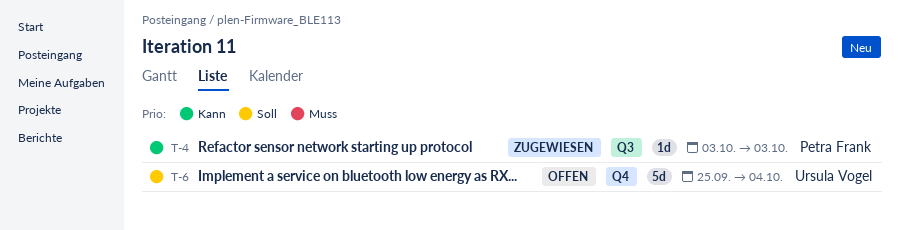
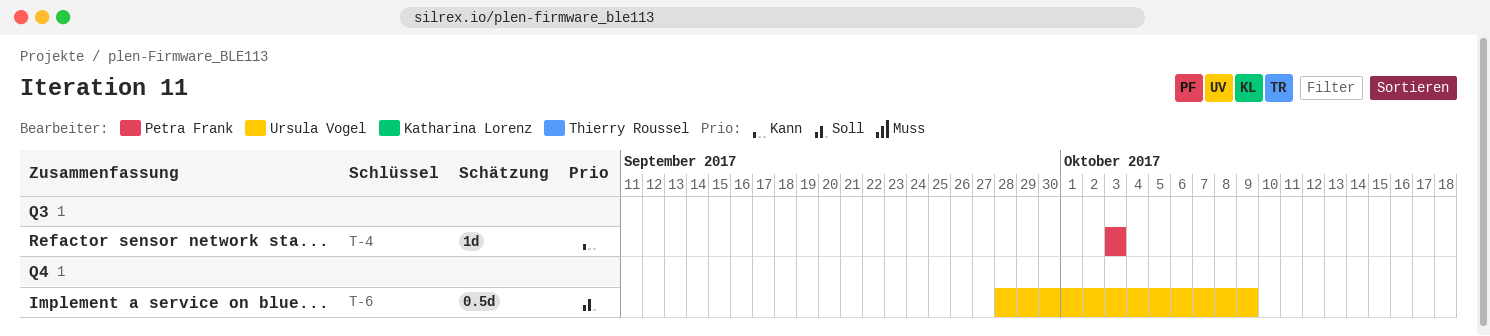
T-6, estimate: 5d -> 0.5d
T-6, start: Sep 25 -> Sep 28
T-6, due: Oct 4 -> Oct 9

